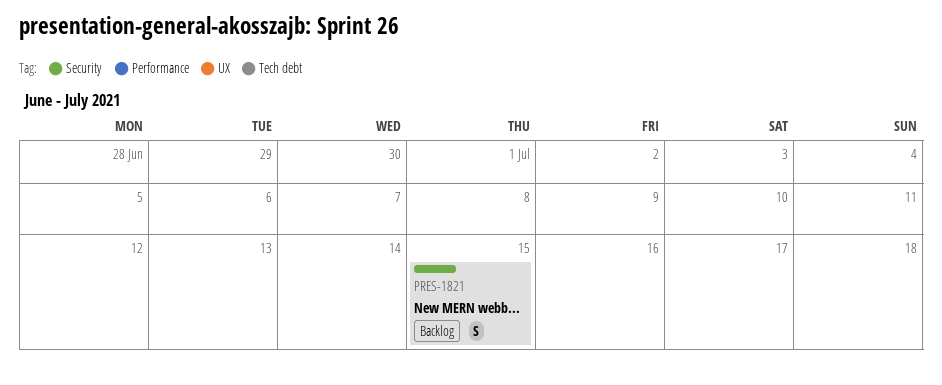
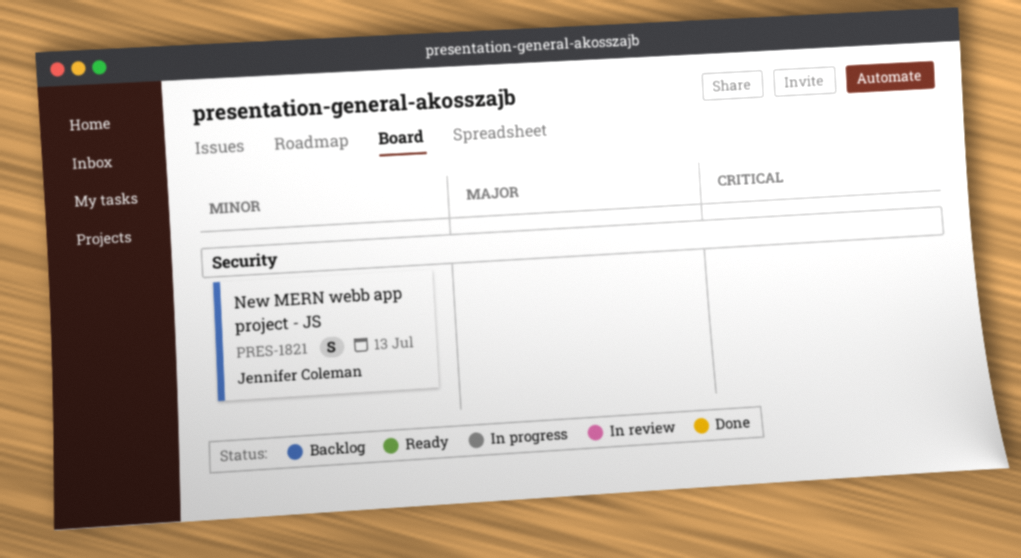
PRES-1821, due: Jul 15 -> Jul 13

